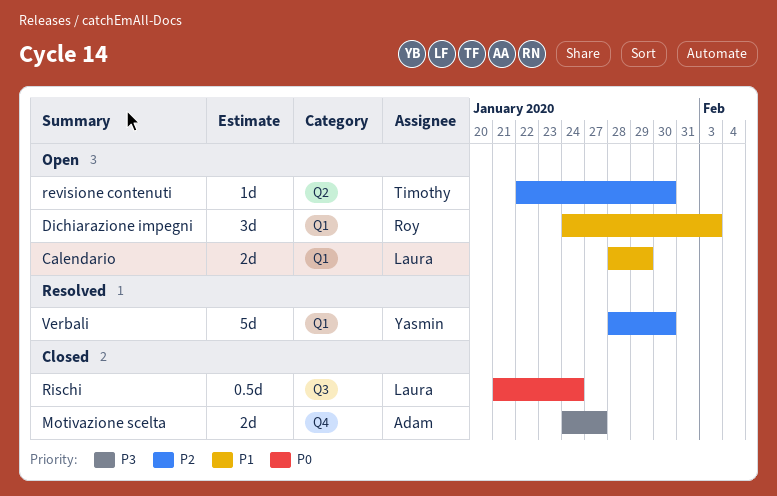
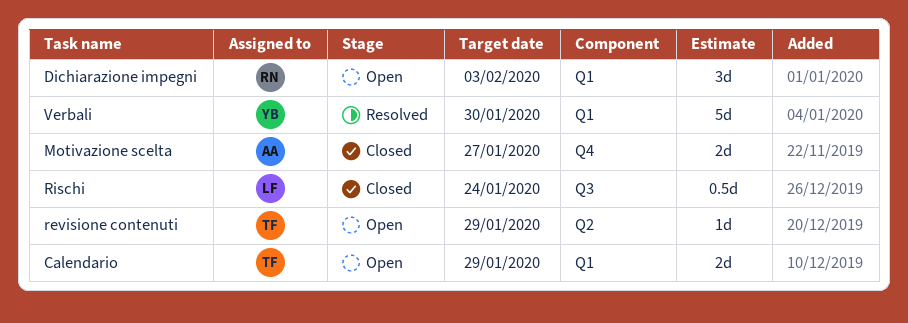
Calendario, owner: Laura -> Timothy
revisione contenuti, due: Jan 30 -> Jan 29

